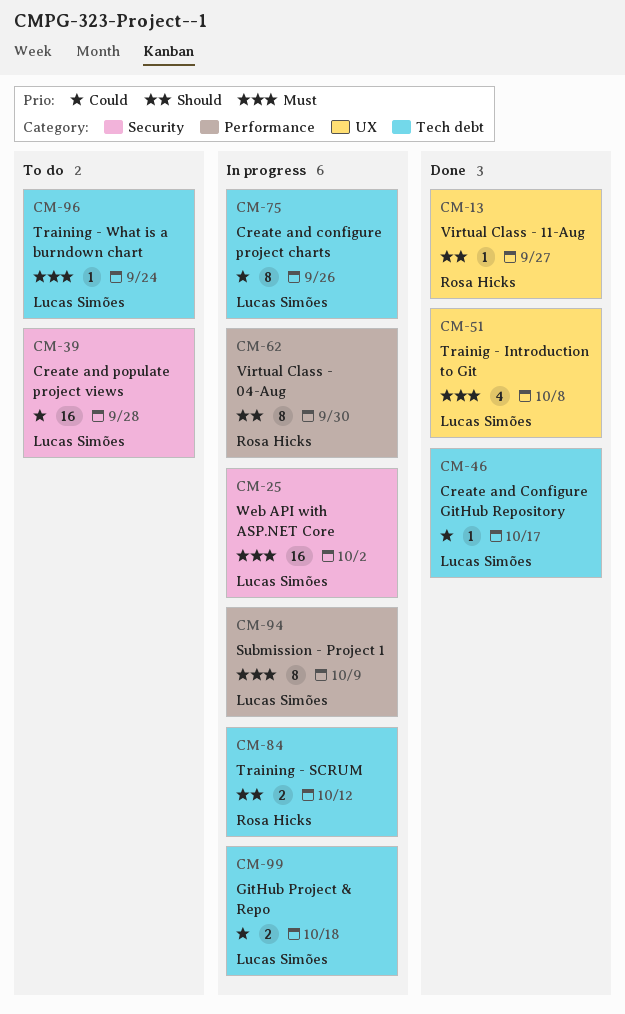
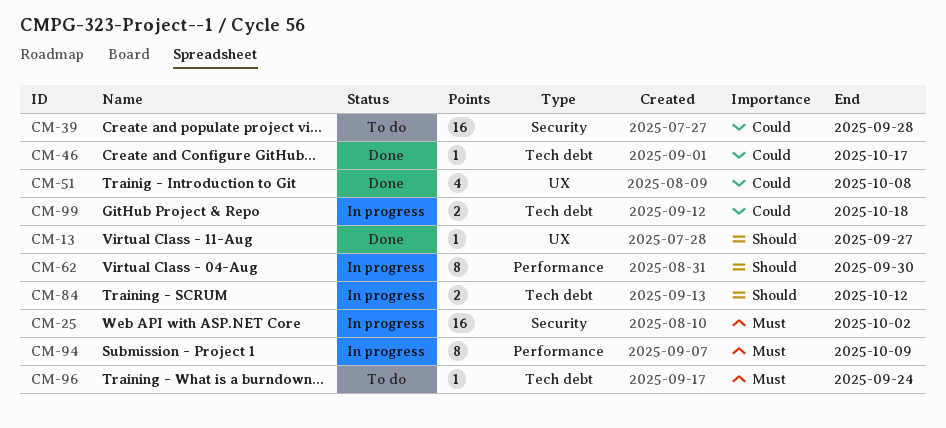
CM-51, priority: Must -> Could
CM-75: present -> none

